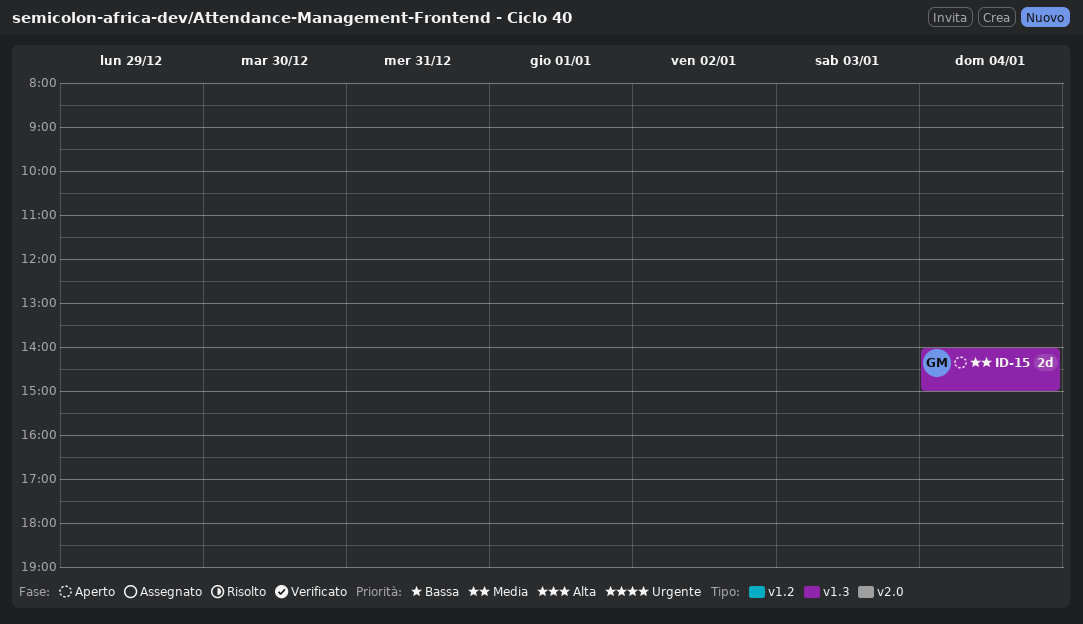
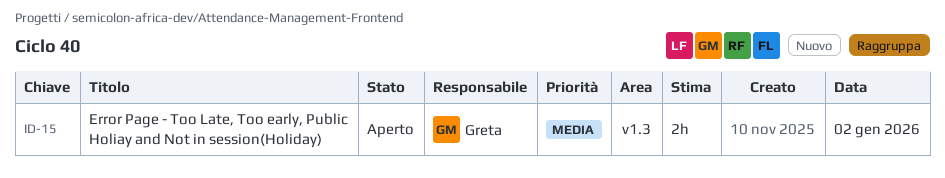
ID-15, estimate: 2d -> 2h
ID-15, day: Jan 4 -> Jan 2

